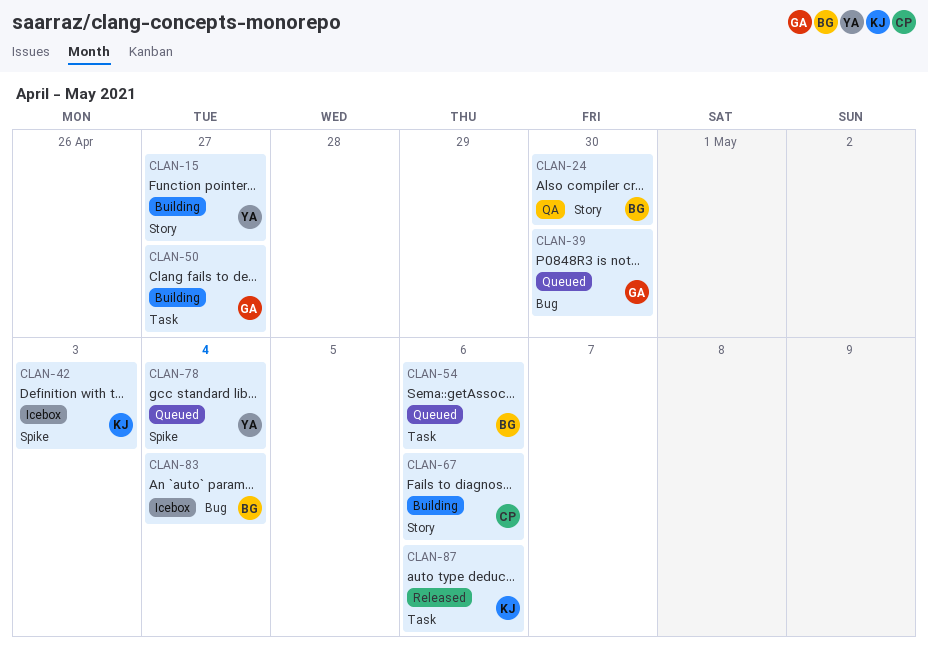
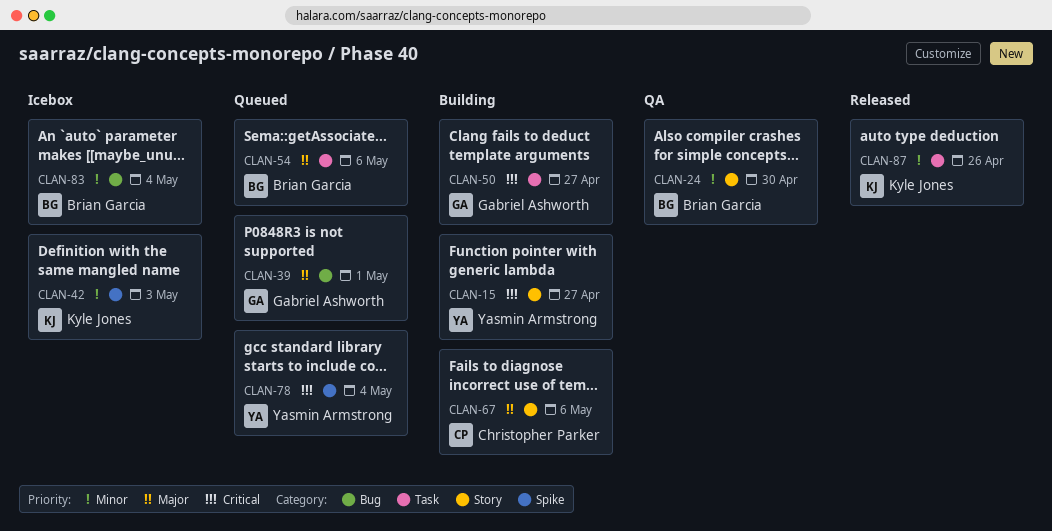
CLAN-39, due: Apr 30 -> May 1
CLAN-87, due: May 6 -> Apr 26

